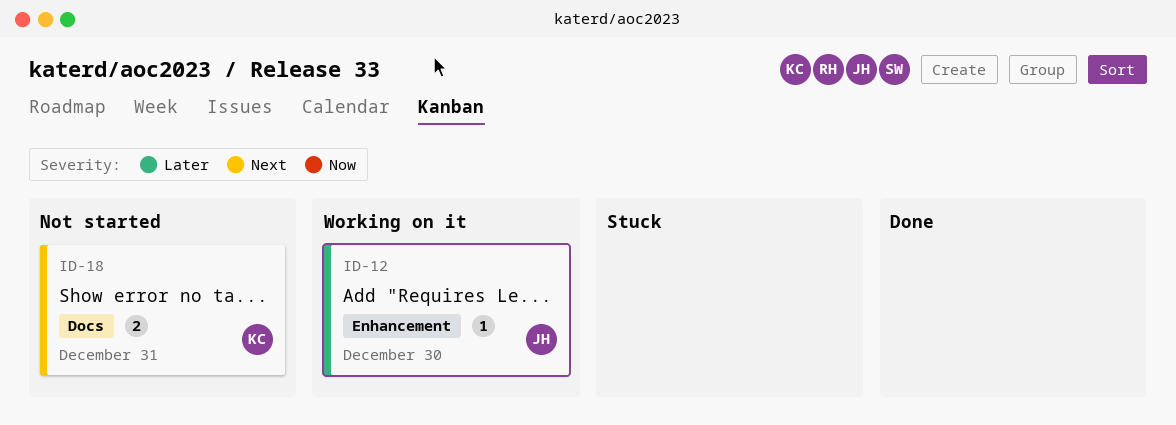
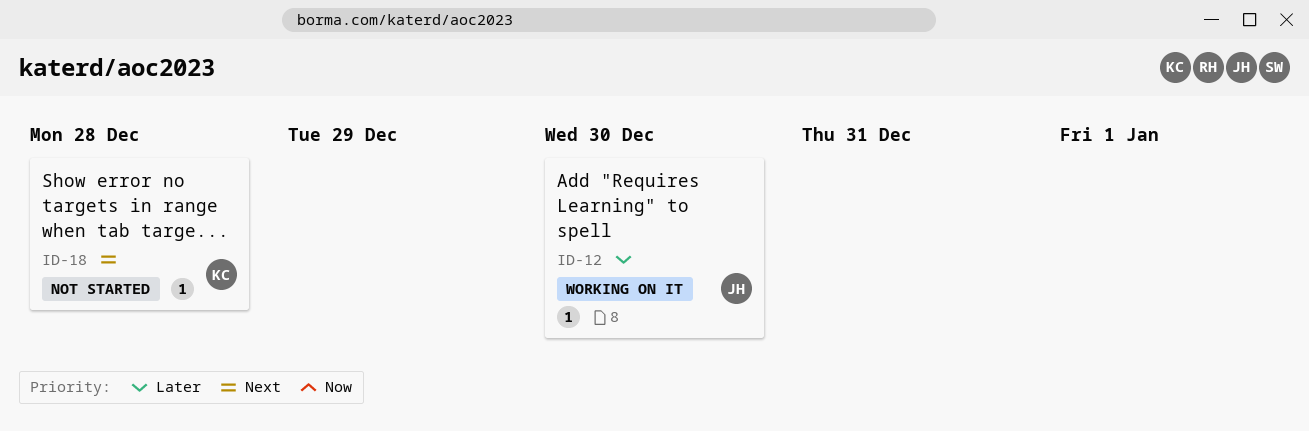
ID-18, estimate: 2 -> 1
ID-18, due: Dec 31 -> Dec 28

